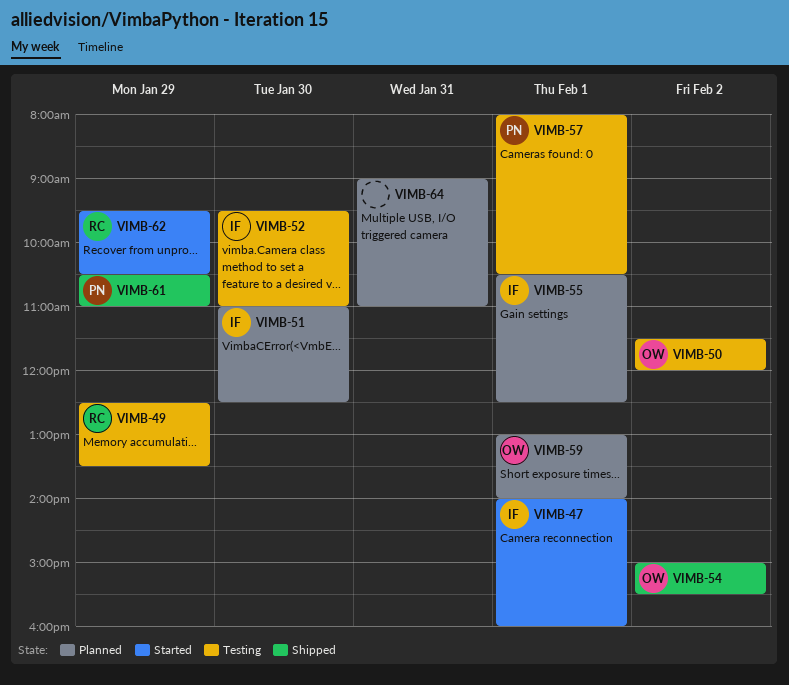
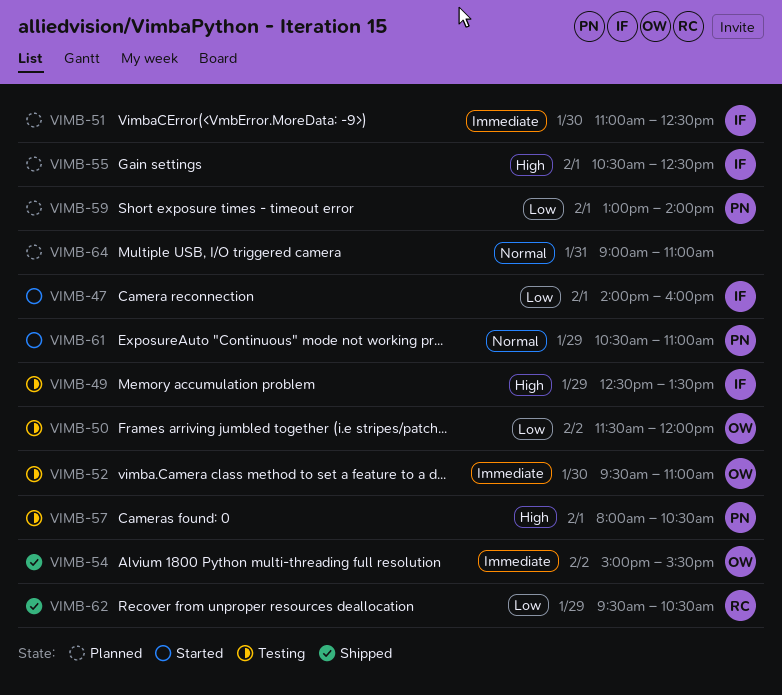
VIMB-49, owner: RC -> IF
VIMB-52, owner: IF -> OW
VIMB-59, owner: OW -> PN
VIMB-61, status: Shipped -> Started
VIMB-62, status: Started -> Shipped

